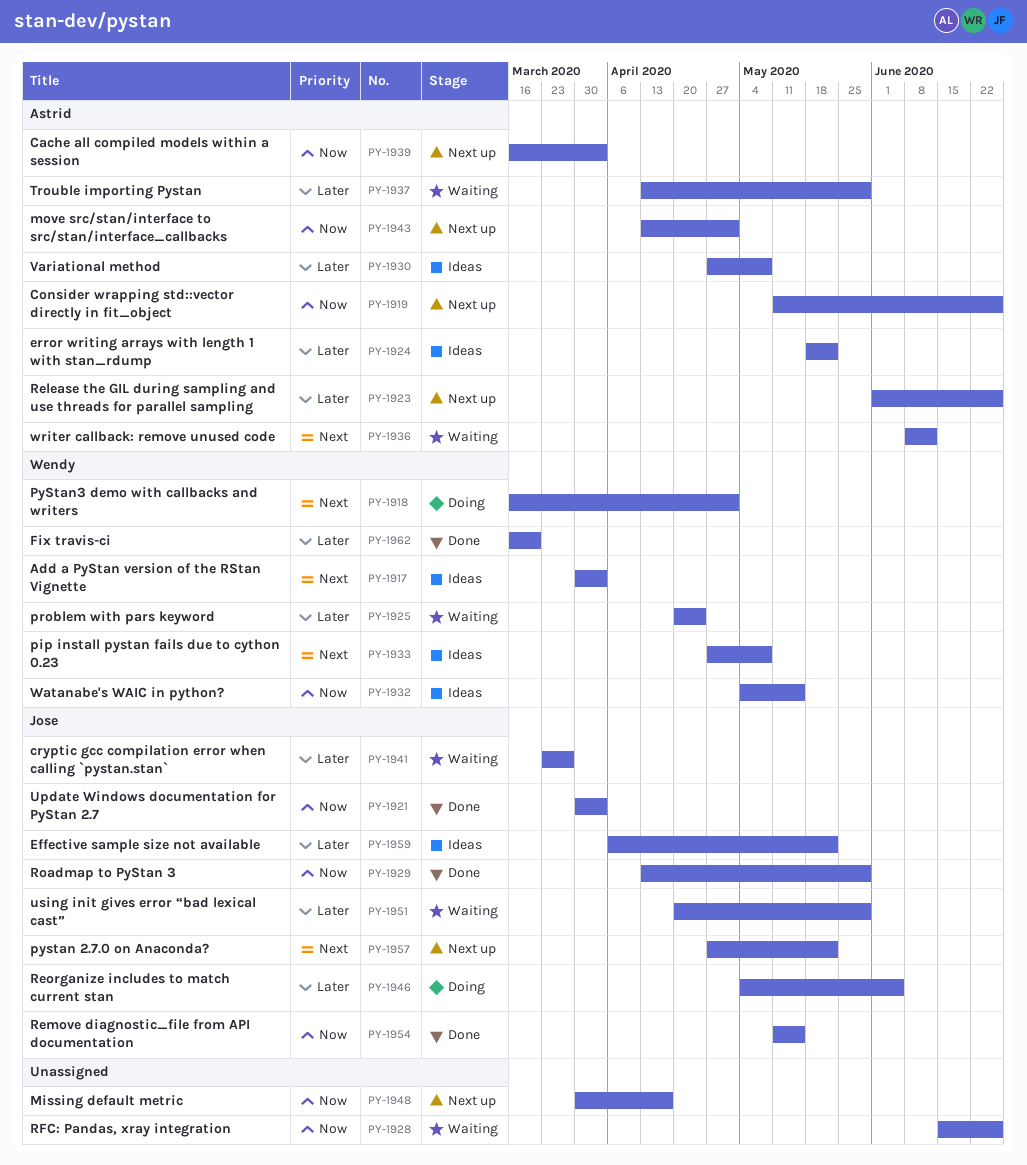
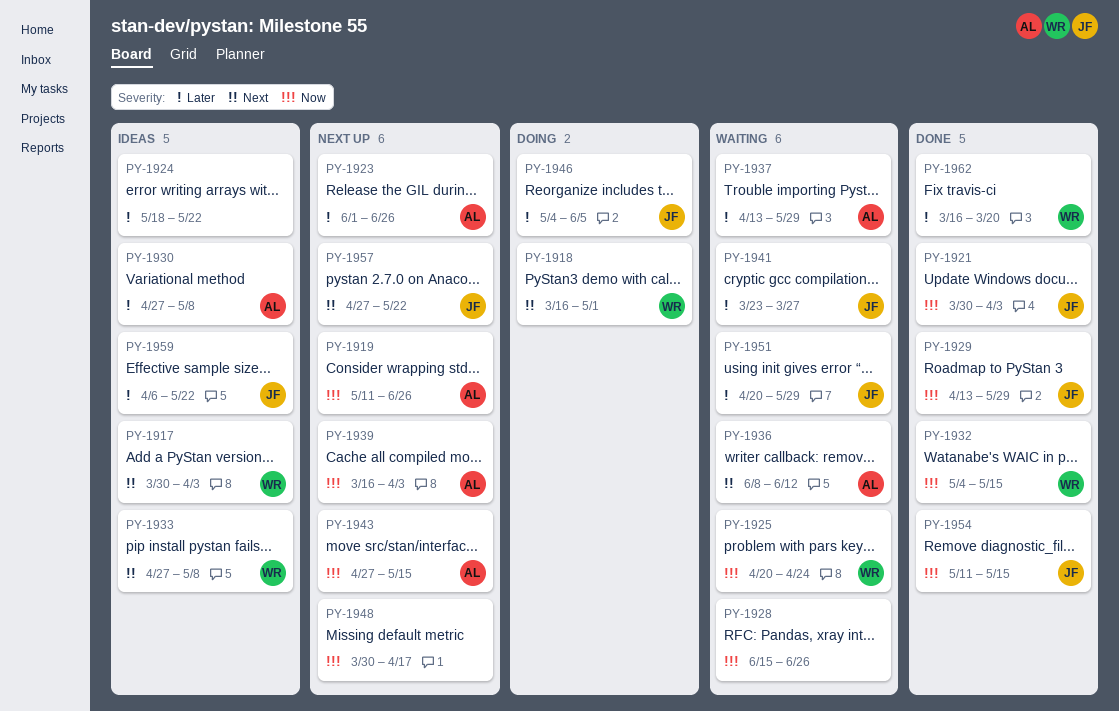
PY-1924, owner: Astrid -> none
PY-1925, priority: Later -> Now
PY-1932, status: Ideas -> Done
PY-1943, start: Apr 13 -> Apr 27
PY-1943, due: May 1 -> May 15

